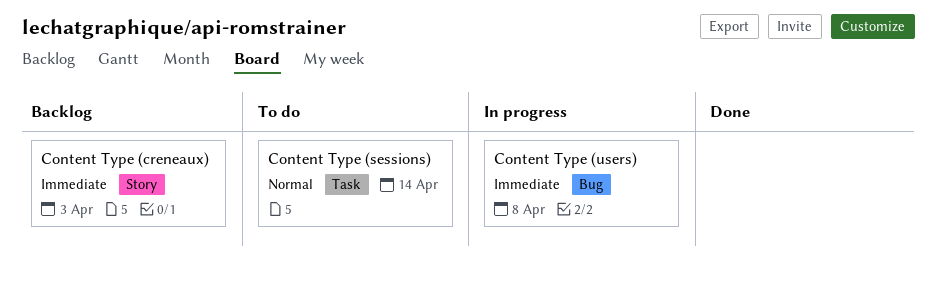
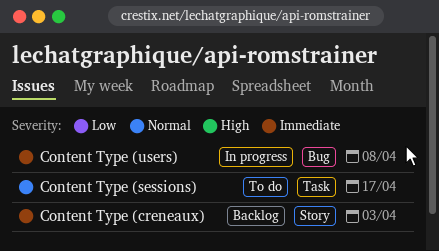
Content Type (sessions), due: Apr 14 -> Apr 17

